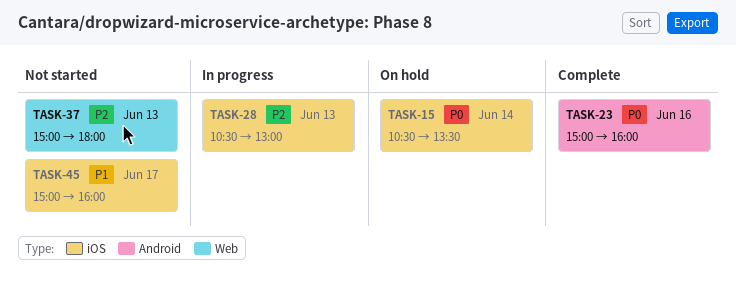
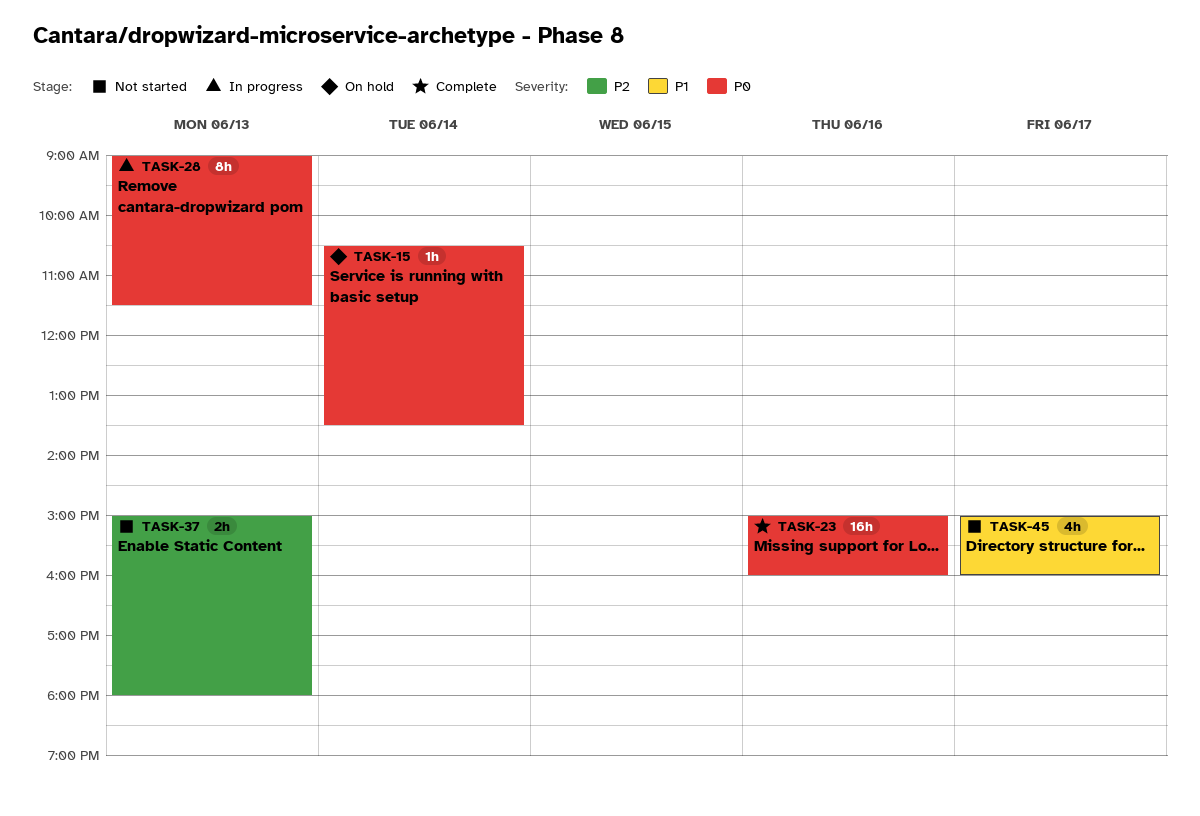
TASK-28, priority: P2 -> P0
TASK-28, begins: 10:30 -> 09:00
TASK-28, ends: 13:00 -> 11:30

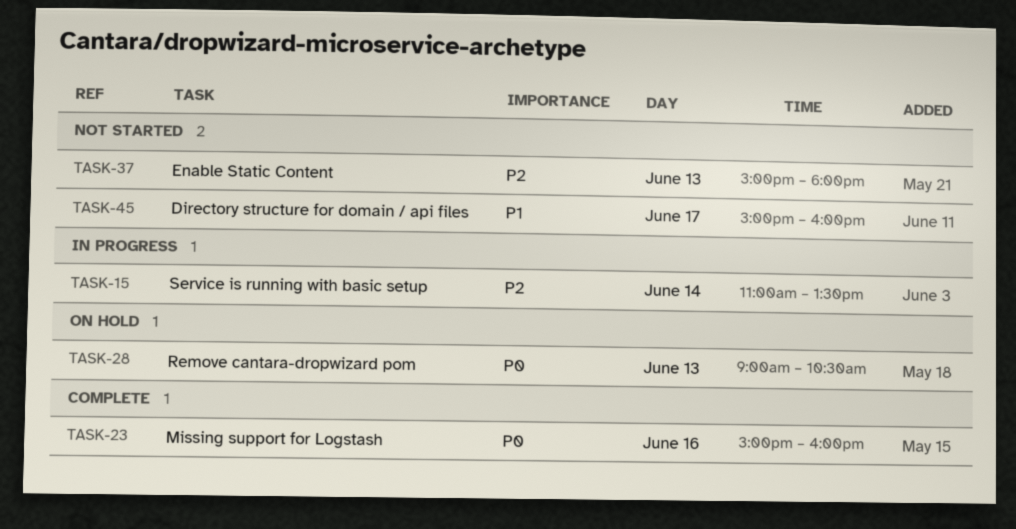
TASK-15, status: On hold -> In progress
TASK-15, priority: P0 -> P2
TASK-15, begins: 10:30 -> 11:00
TASK-28, status: In progress -> On hold
TASK-28, ends: 11:30 -> 10:30

